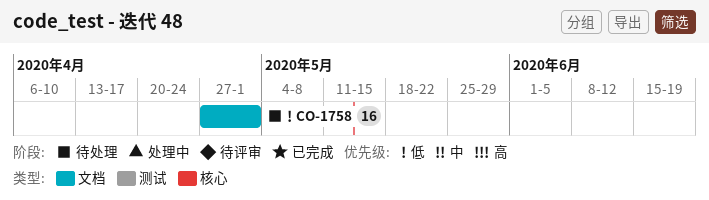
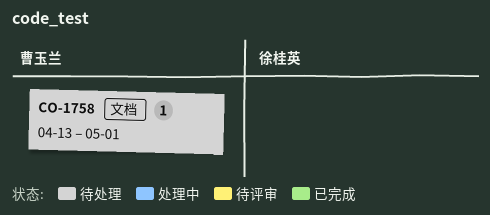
CO-1758, estimate: 16 -> 1
CO-1758, start: Apr 27 -> Apr 13

